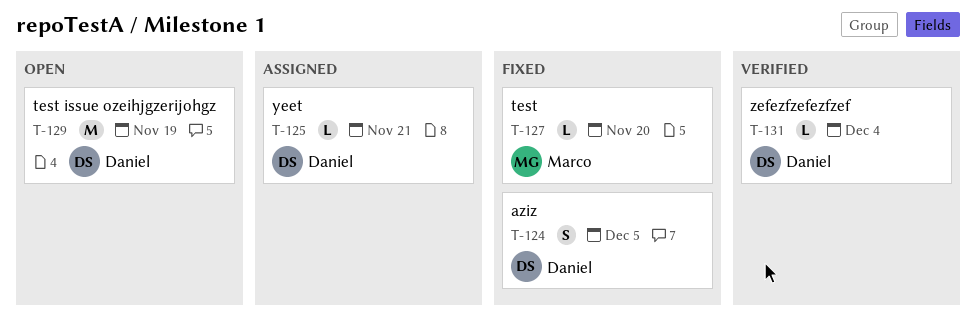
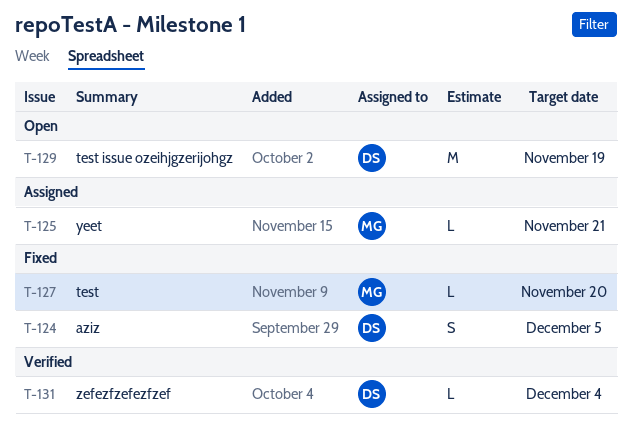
T-125, owner: Daniel -> Marco

